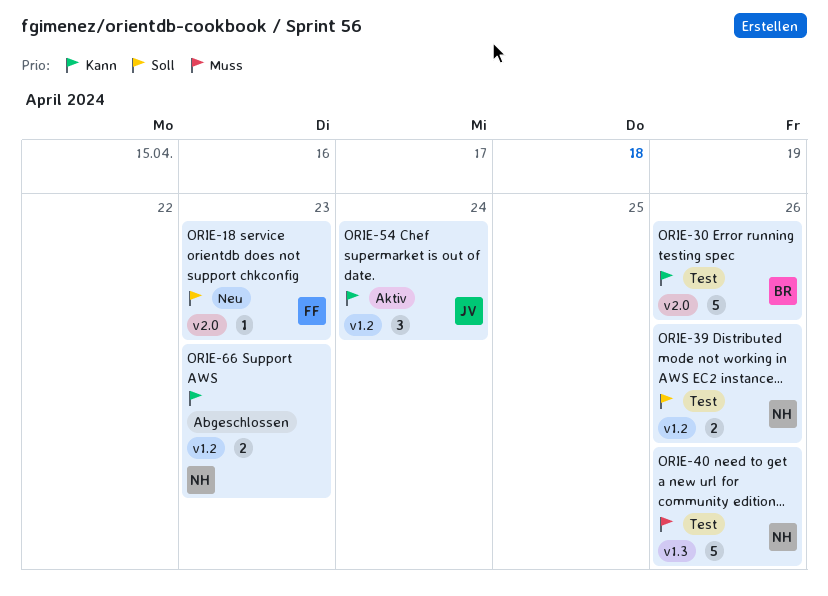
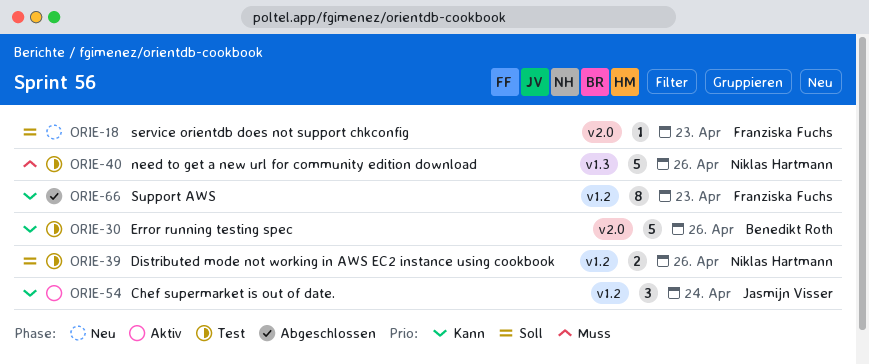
ORIE-66, owner: Niklas Hartmann -> Franziska Fuchs
ORIE-66, estimate: 2 -> 8

